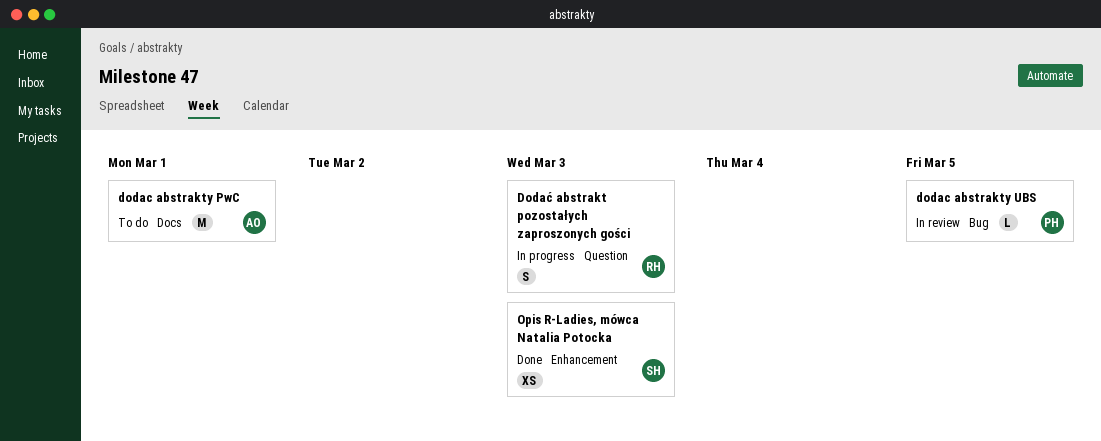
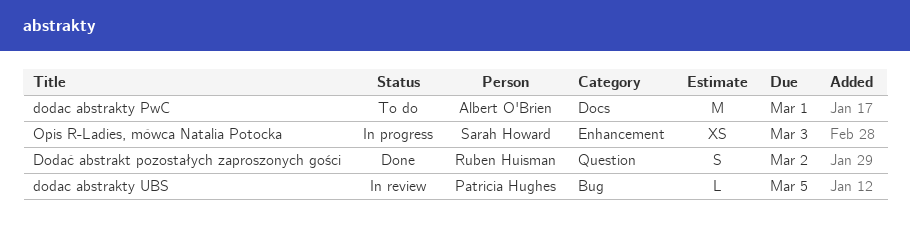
Dodać abstrakt pozostałych zaproszonych gości, status: In progress -> Done
Dodać abstrakt pozostałych zaproszonych gości, due: Mar 3 -> Mar 2
Opis R-Ladies, mówca Natalia Potocka, status: Done -> In progress

